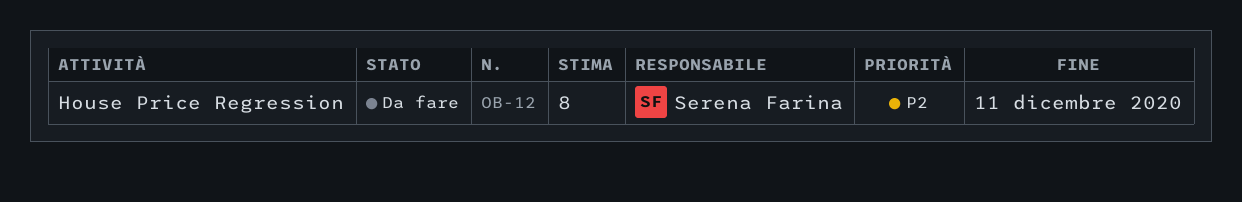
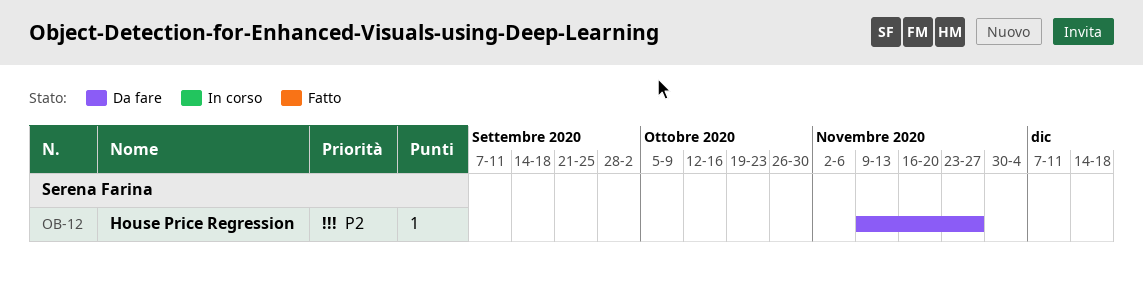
OB-12, estimate: 8 -> 1
OB-12, due: Dec 11 -> Nov 27

